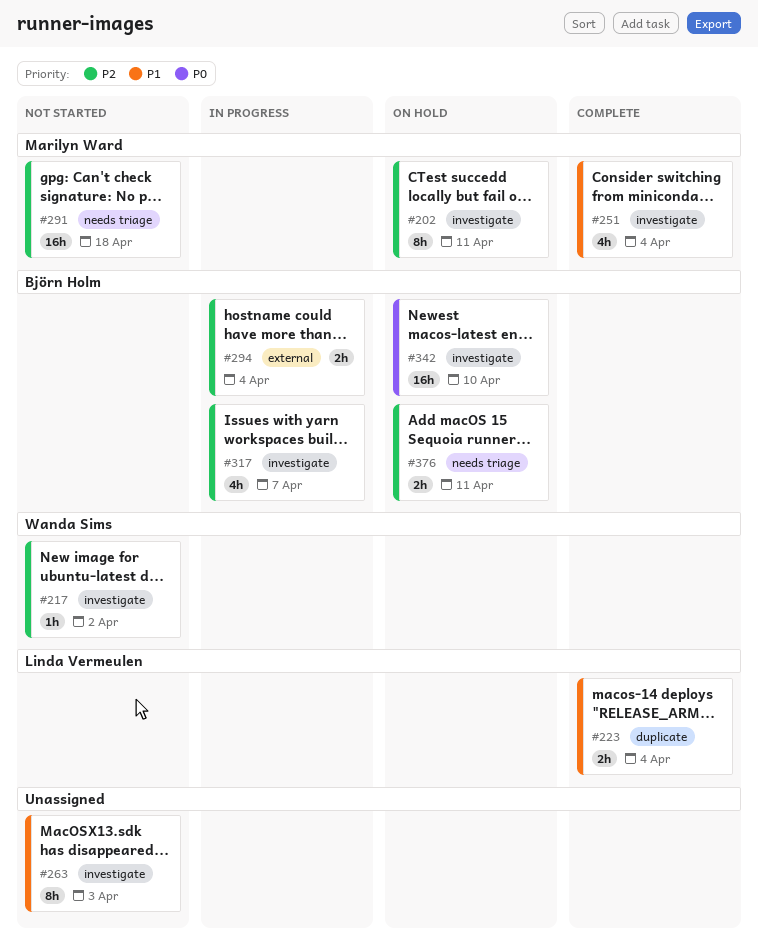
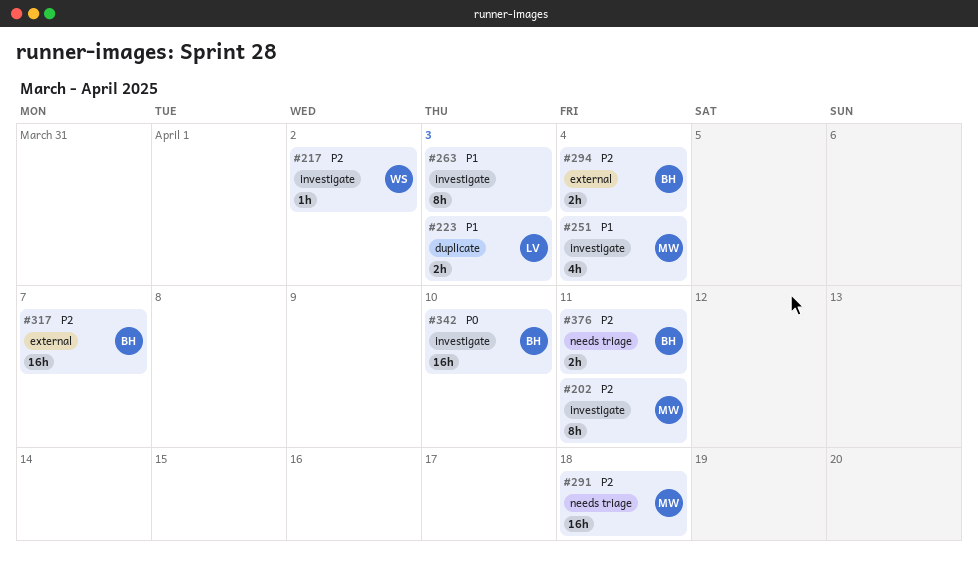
#223, due: Apr 4 -> Apr 3
#317, label: investigate -> external
#317, estimate: 4h -> 16h

